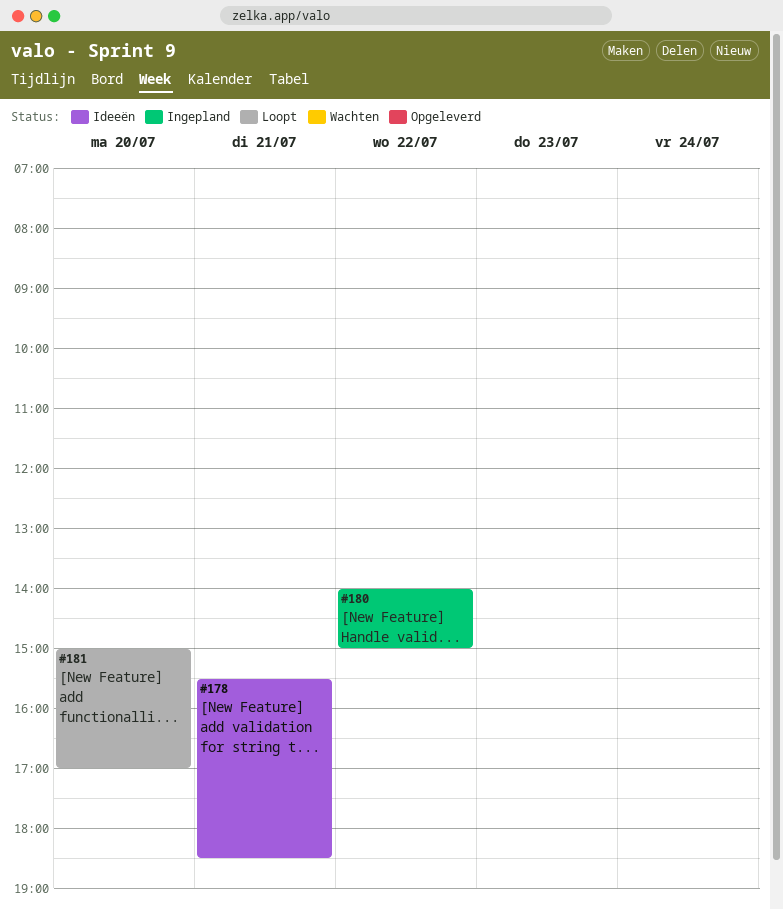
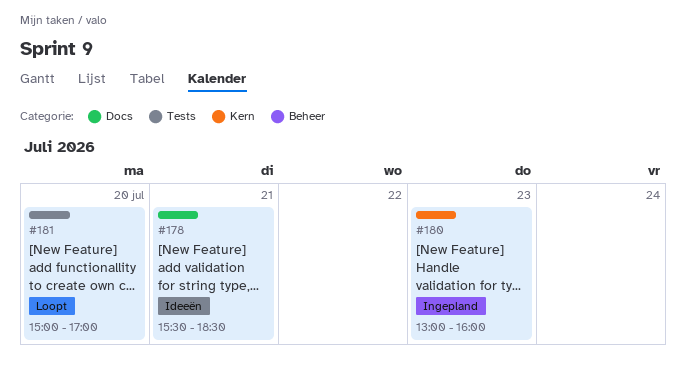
#180, day: Jul 22 -> Jul 23
#180, begins: 14:00 -> 13:00
#180, ends: 15:00 -> 16:00

